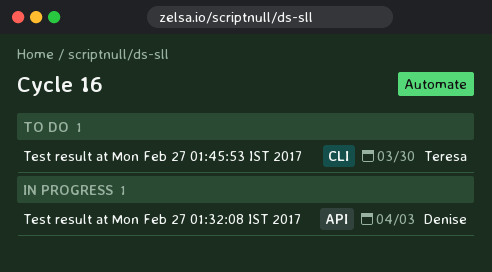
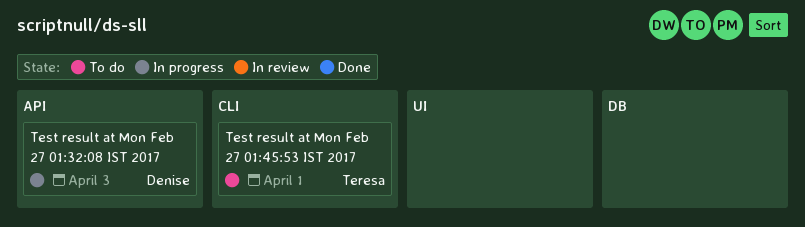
Test result at Mon Feb 27 01:45:53 IST 2017, due: Mar 30 -> Apr 1

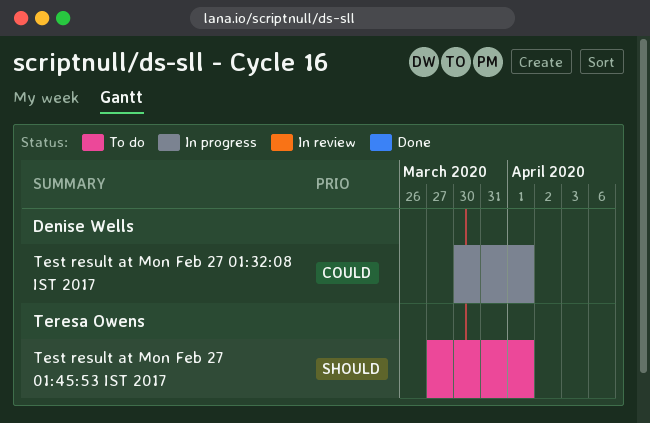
Test result at Mon Feb 27 01:32:08 IST 2017, due: Apr 3 -> Apr 1

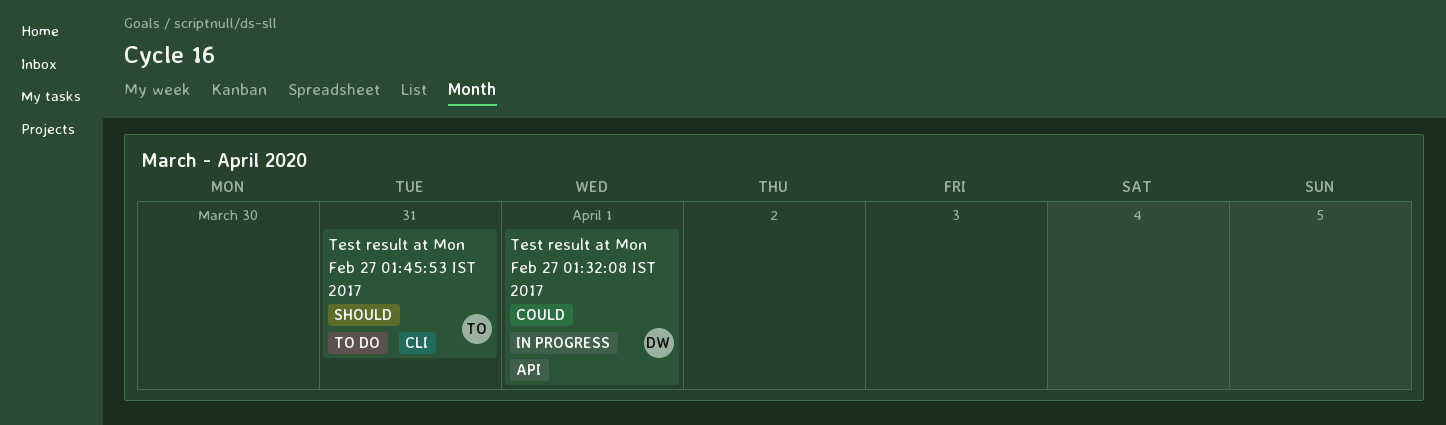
Test result at Mon Feb 27 01:45:53 IST 2017, due: Apr 1 -> Mar 31

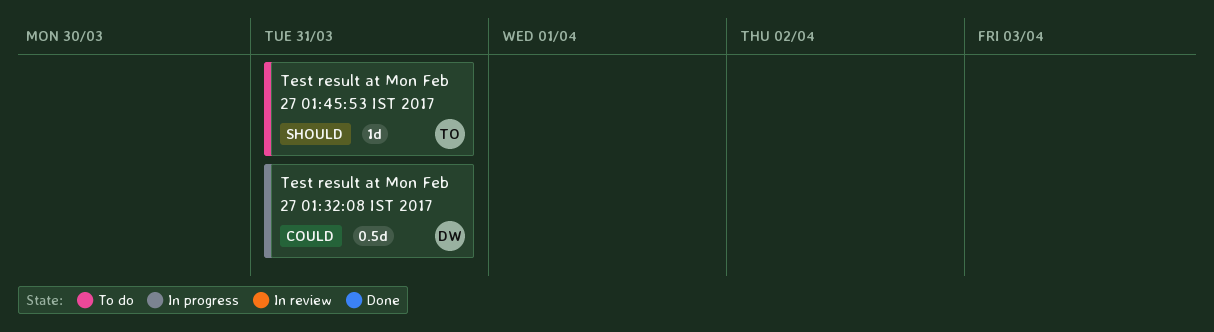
Test result at Mon Feb 27 01:32:08 IST 2017, due: Apr 1 -> Mar 31

